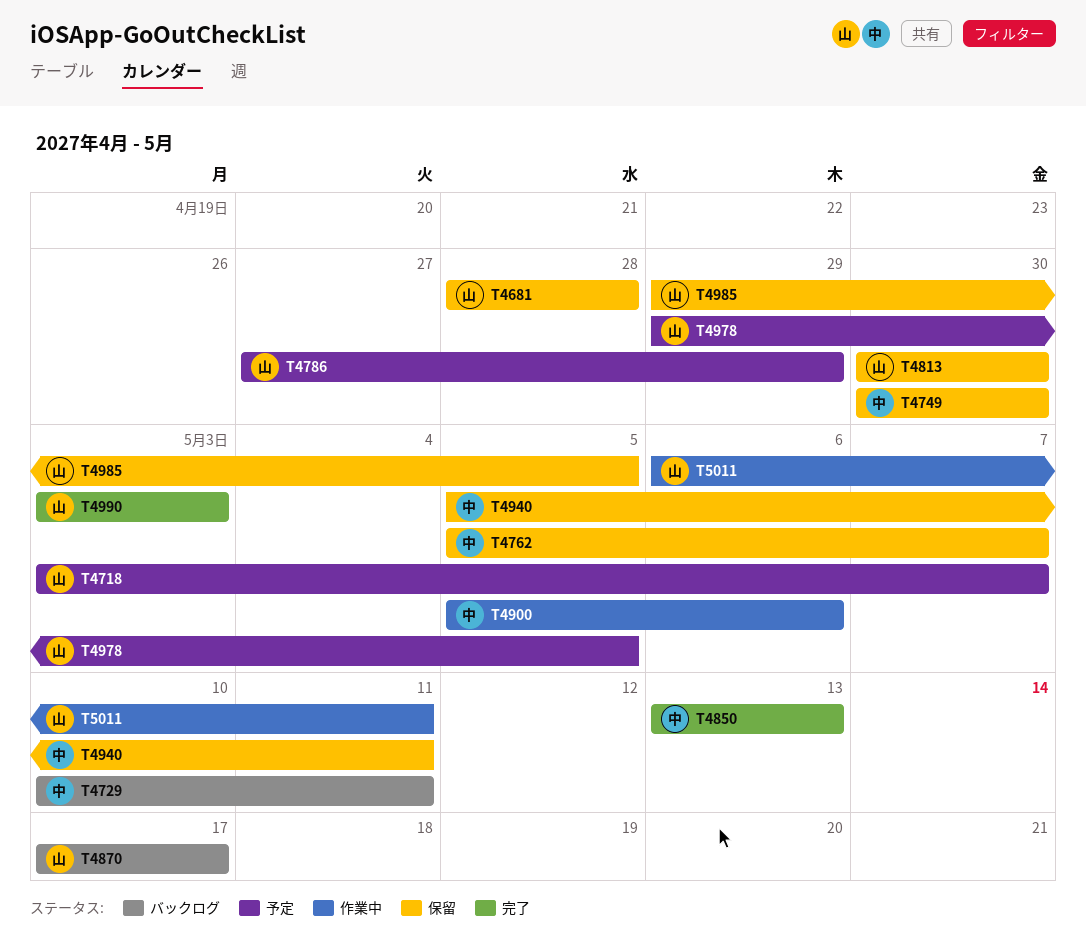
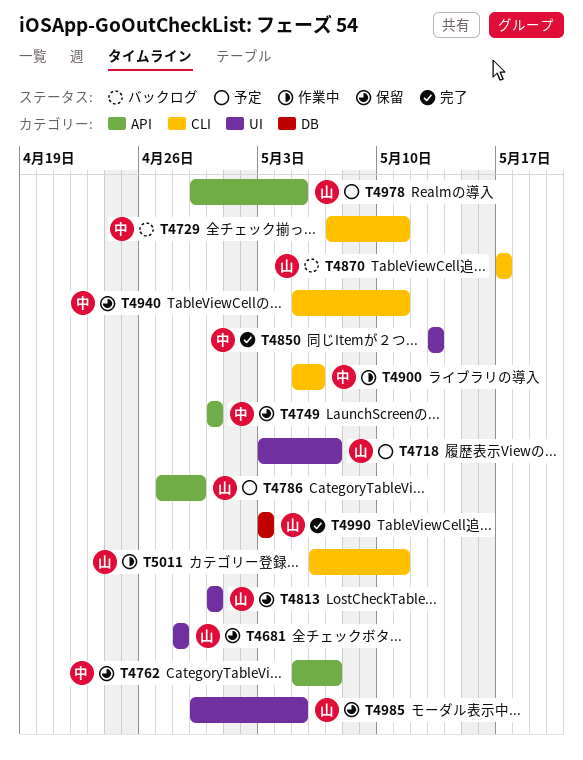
T4729, start: May 10 -> May 7

